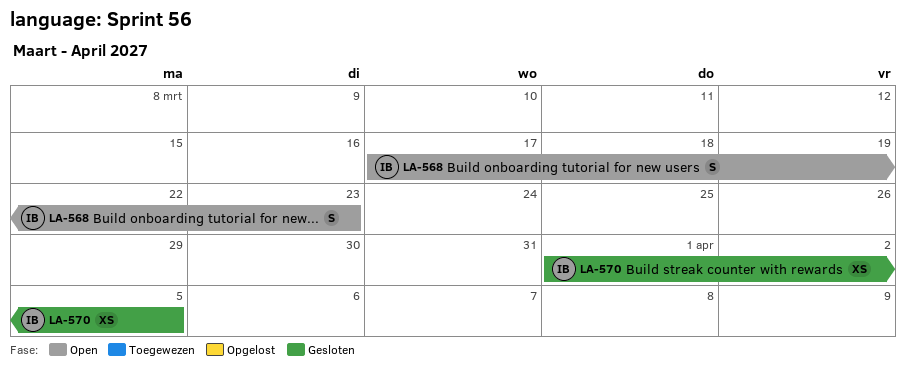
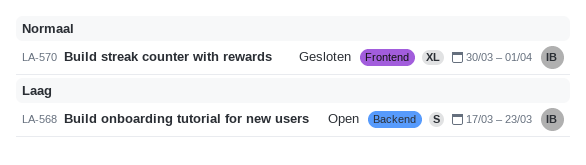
LA-570, estimate: XS -> XL
LA-570, start: Apr 1 -> Mar 30
LA-570, due: Apr 5 -> Apr 1

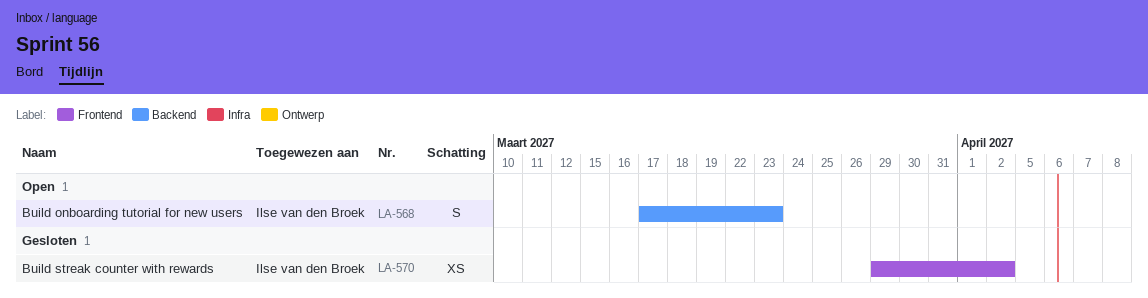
LA-570, estimate: XL -> XS
LA-570, start: Mar 30 -> Mar 29
LA-570, due: Apr 1 -> Apr 2

